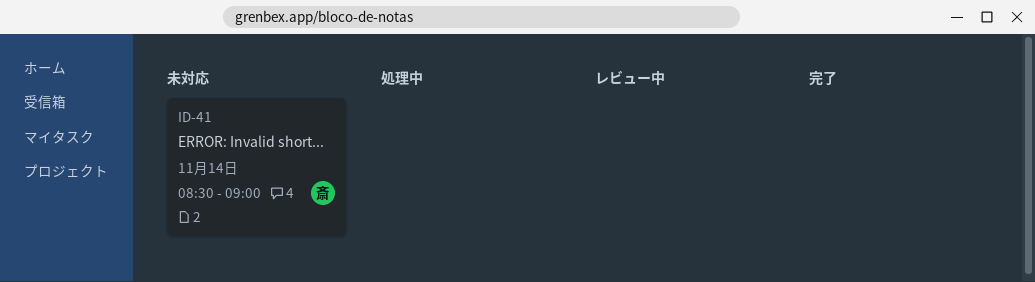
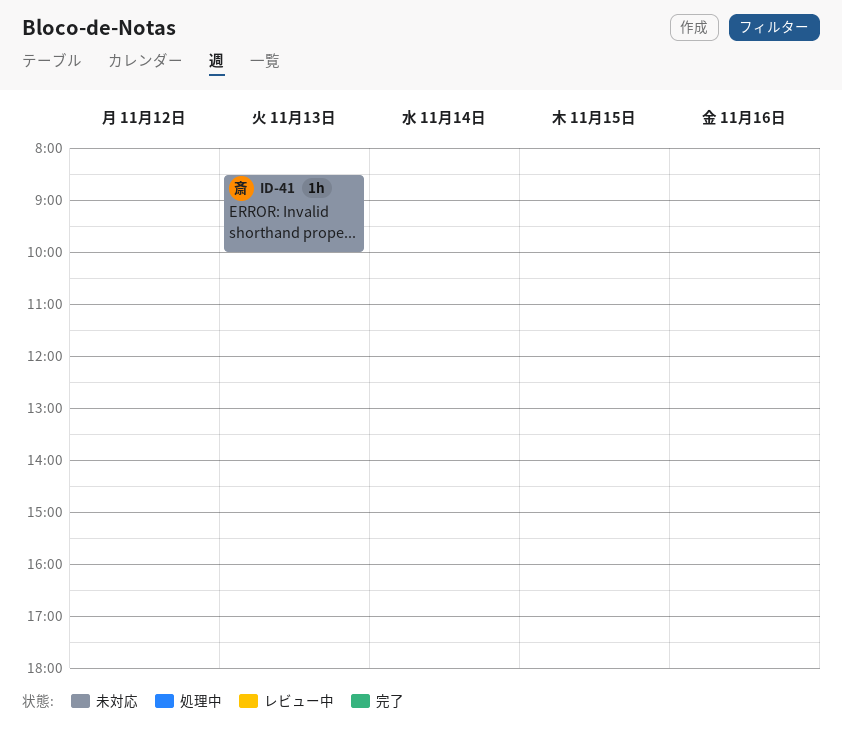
ID-41, day: Nov 14 -> Nov 13
ID-41, ends: 09:00 -> 10:00

